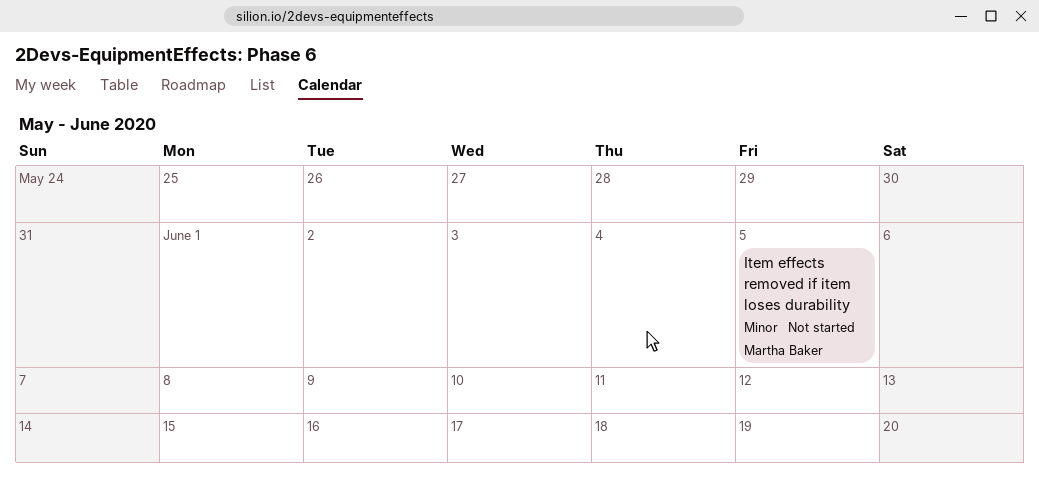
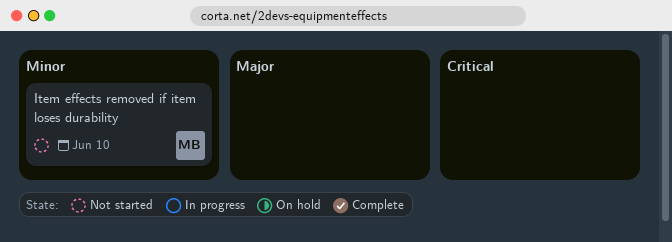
Item effects removed if item loses durability, due: Jun 5 -> Jun 10

